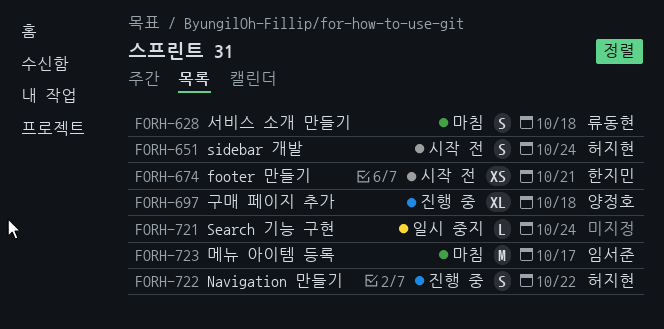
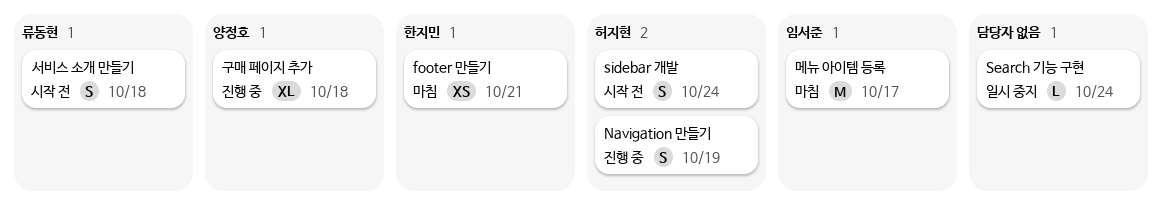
footer 만들기, status: 시작 전 -> 마침
Navigation 만들기, due: Oct 22 -> Oct 19
서비스 소개 만들기, status: 마침 -> 시작 전

